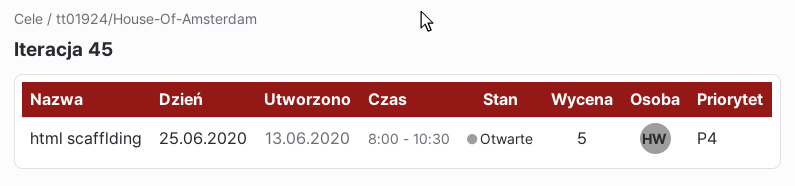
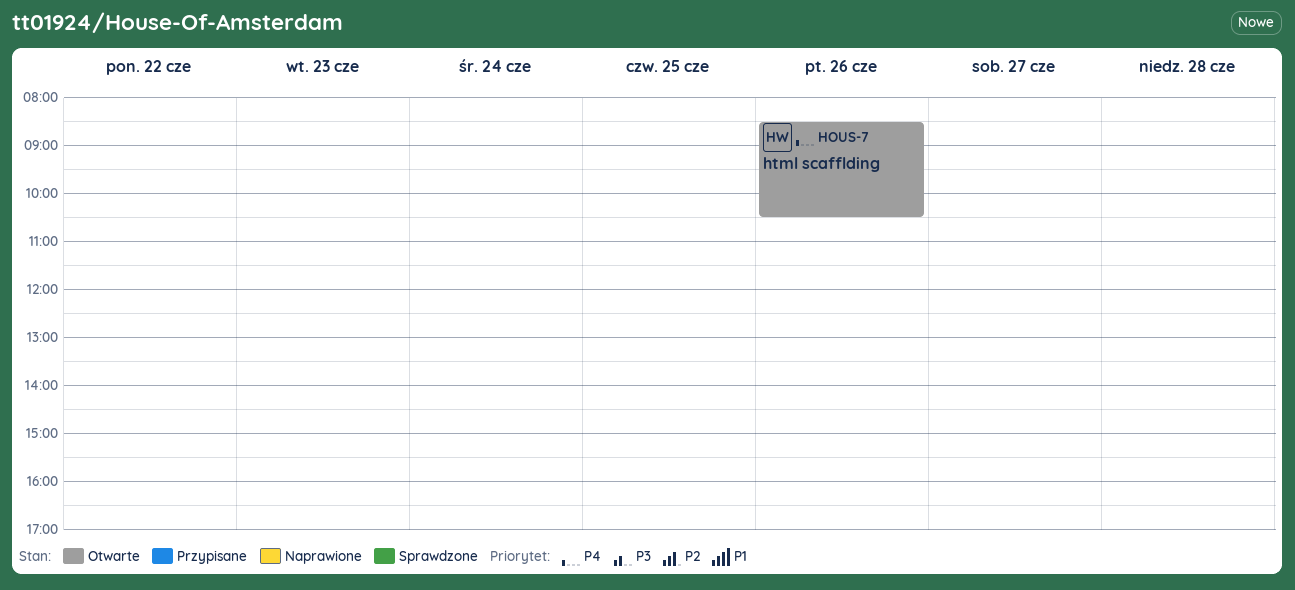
html scafflding, day: Jun 25 -> Jun 26
html scafflding, begins: 08:00 -> 08:30

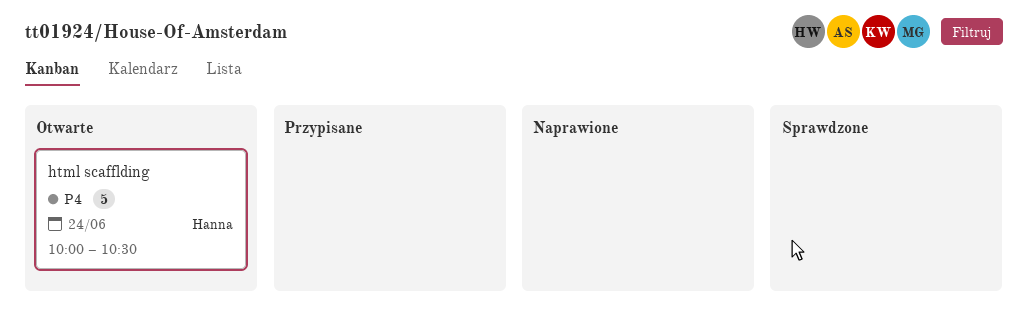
html scafflding, day: Jun 26 -> Jun 24
html scafflding, begins: 08:30 -> 10:00

